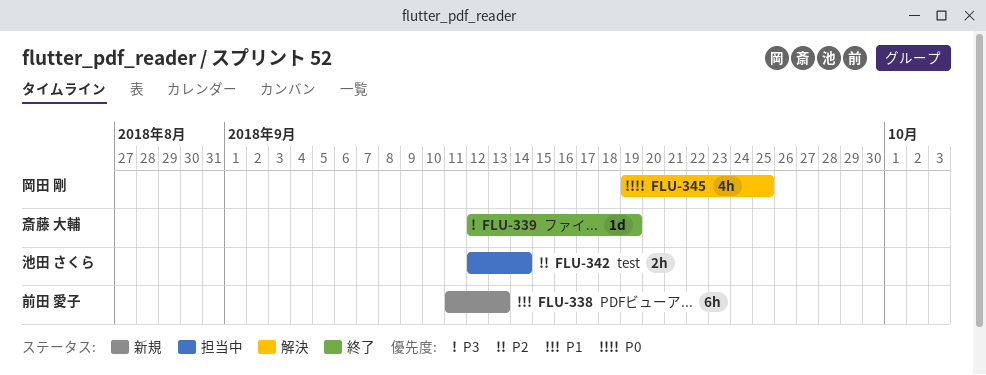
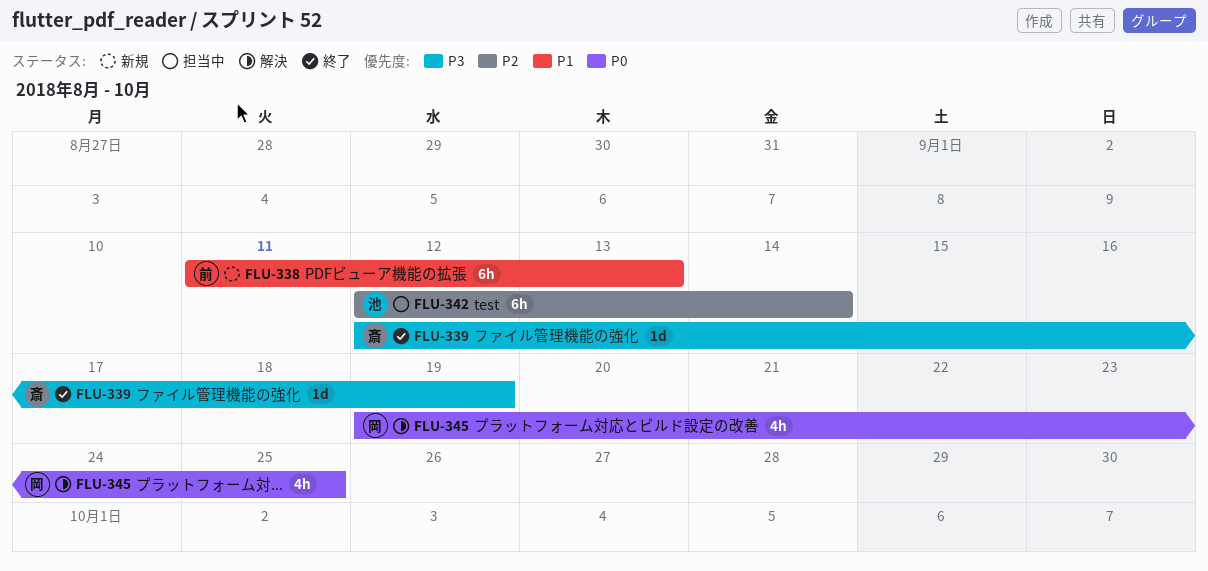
FLU-342, estimate: 2h -> 6h

